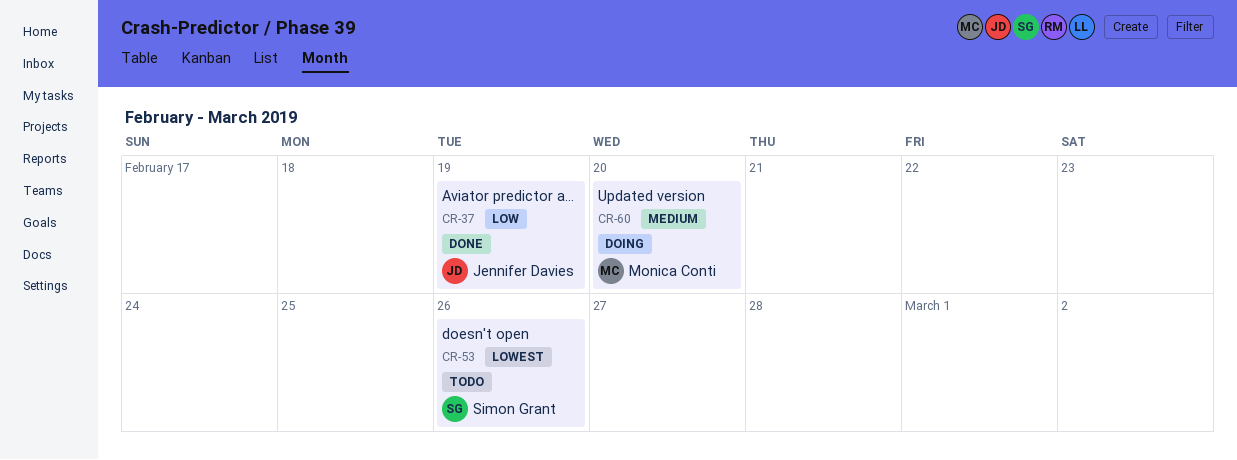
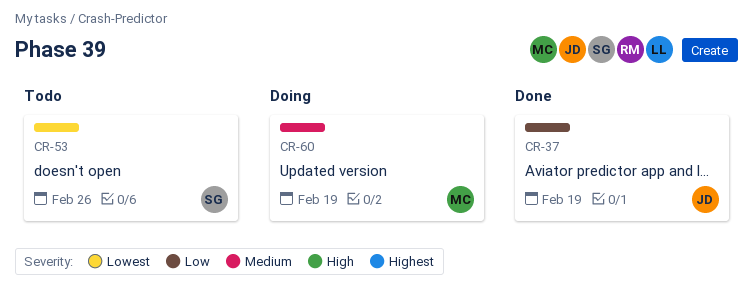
CR-60, due: Feb 20 -> Feb 19

